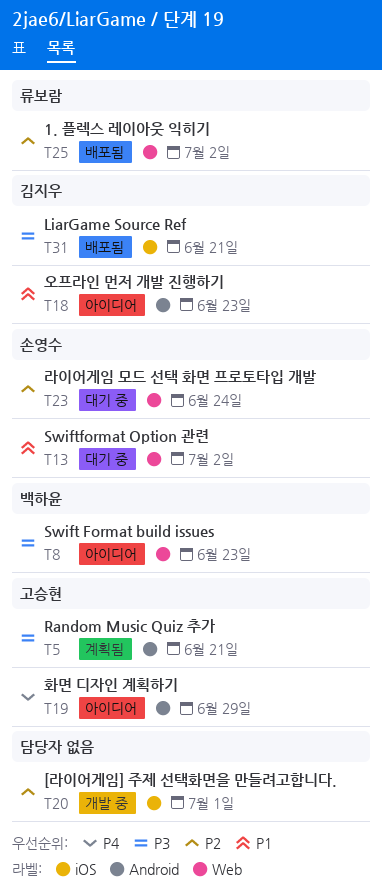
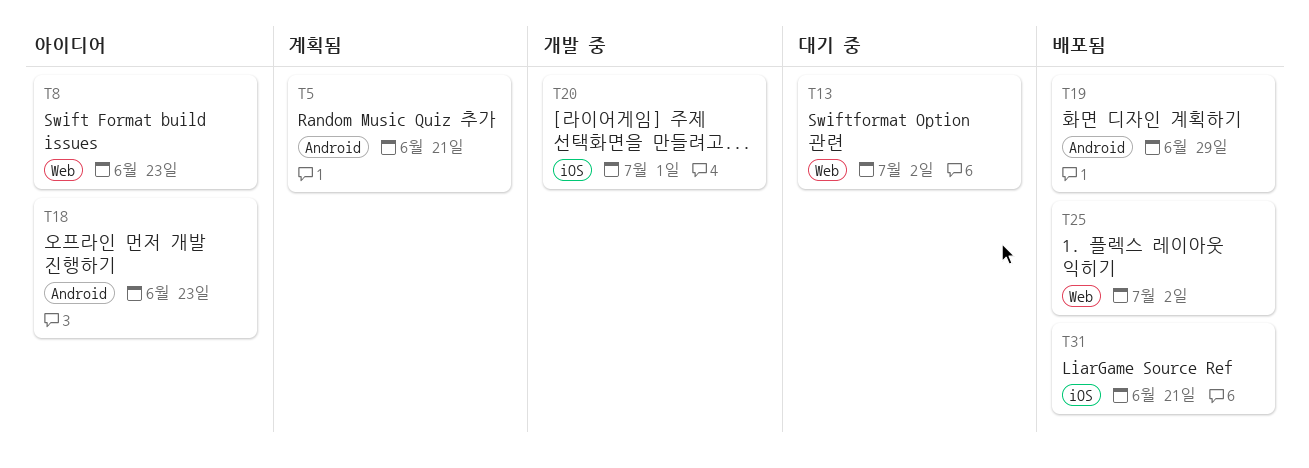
T19, status: 아이디어 -> 배포됨
T23: present -> none

